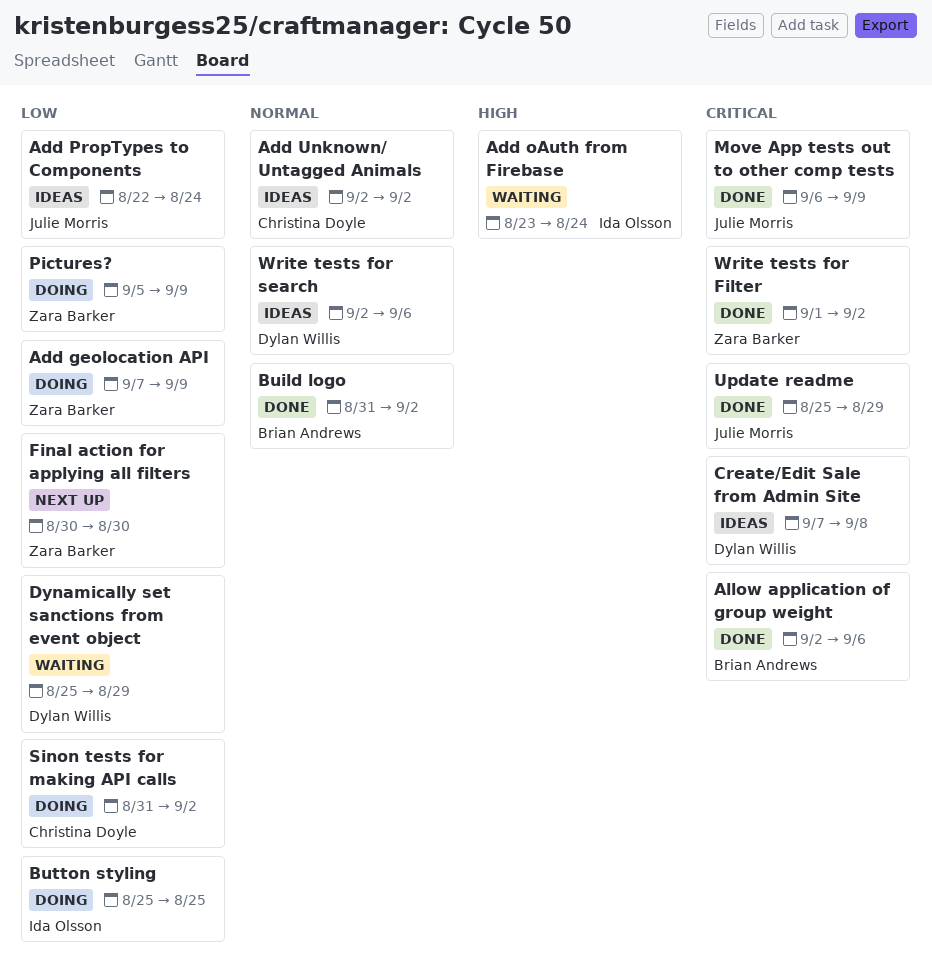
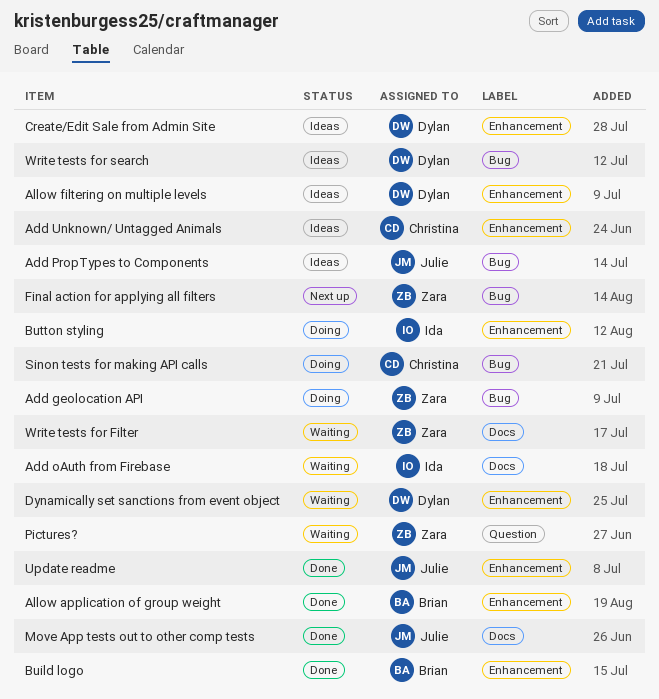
Allow filtering on multiple levels: none -> present
Pictures?, status: Doing -> Waiting
Write tests for Filter, status: Done -> Waiting

